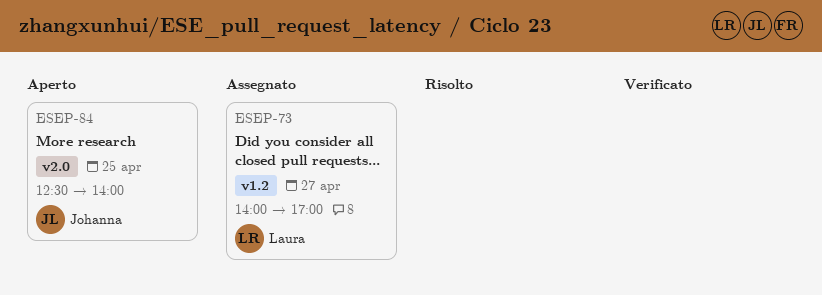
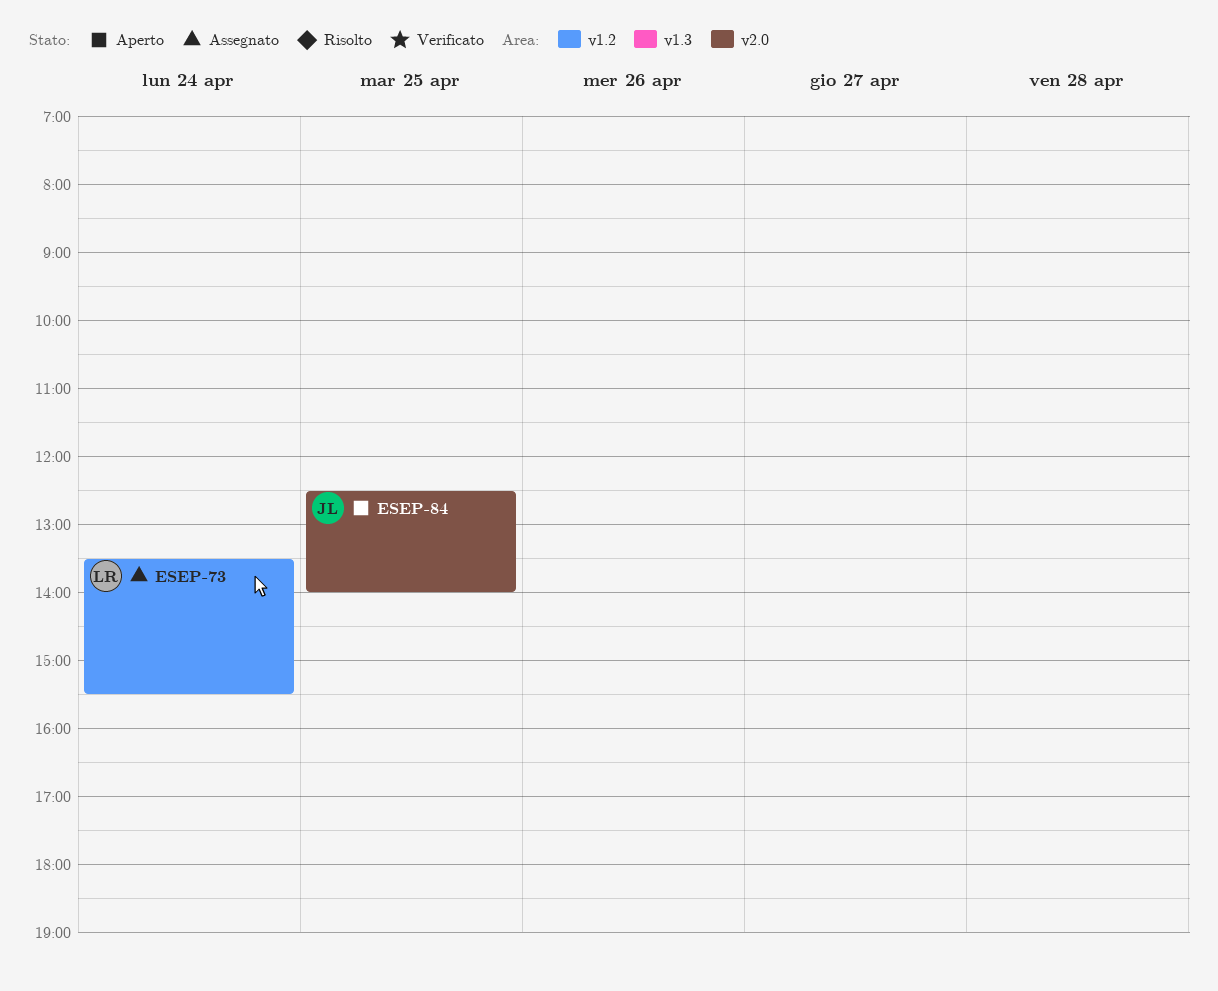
ESEP-73, day: Apr 27 -> Apr 24
ESEP-73, begins: 14:00 -> 13:30
ESEP-73, ends: 17:00 -> 15:30

